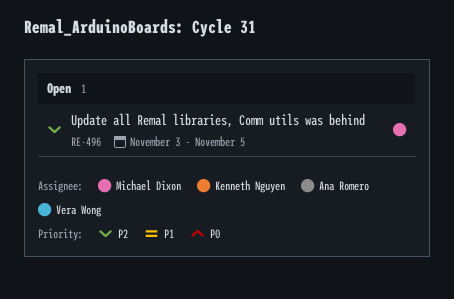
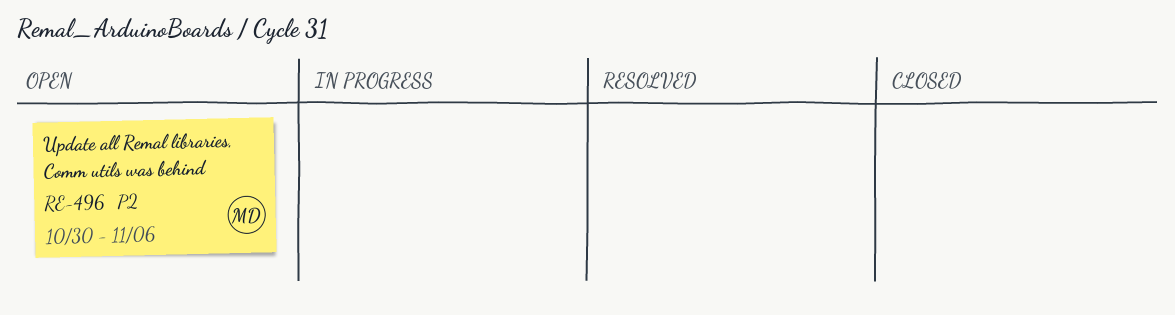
RE-496, start: Nov 3 -> Oct 30
RE-496, due: Nov 5 -> Nov 6

